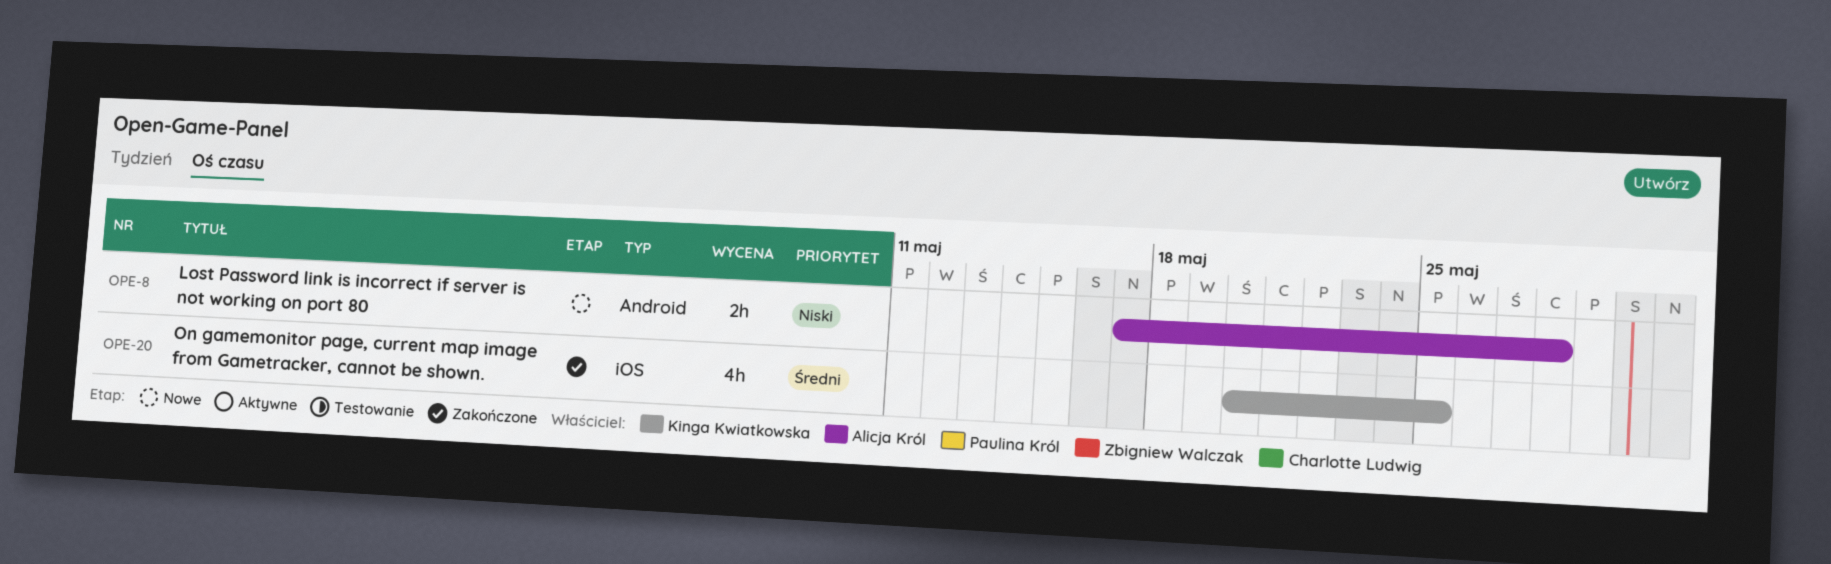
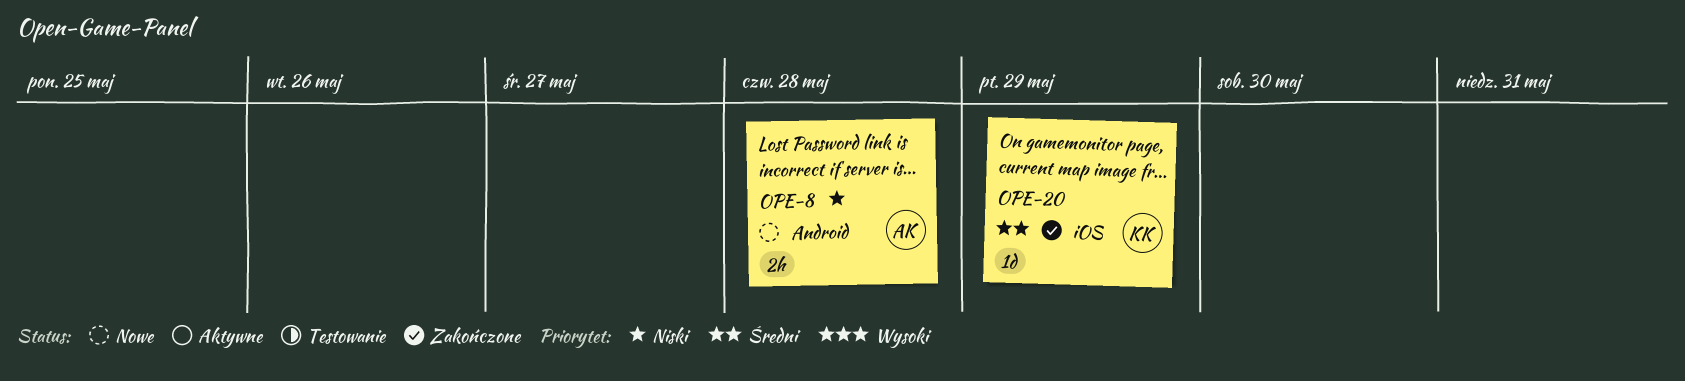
OPE-20, estimate: 4h -> 1d
OPE-20, due: May 25 -> May 29

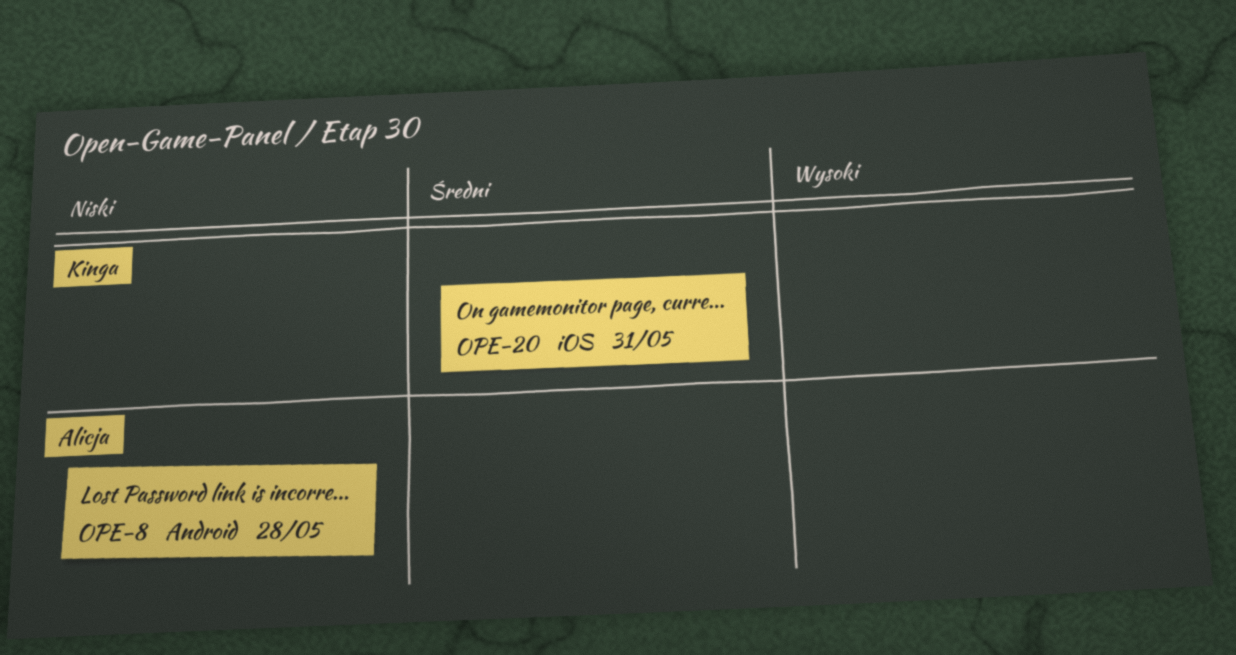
OPE-20, due: May 29 -> May 31

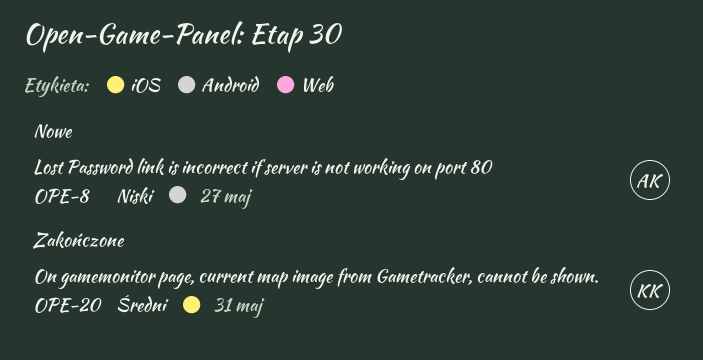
OPE-8, due: May 28 -> May 27

